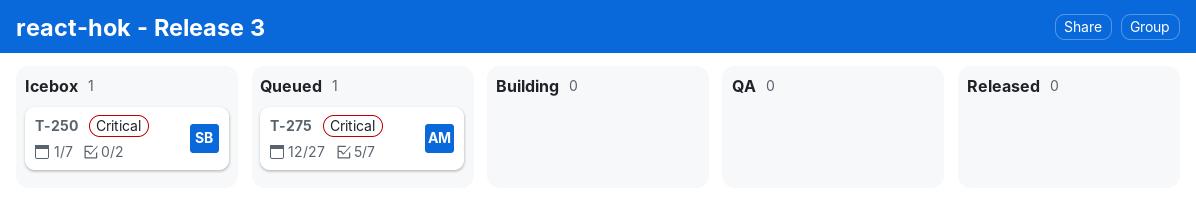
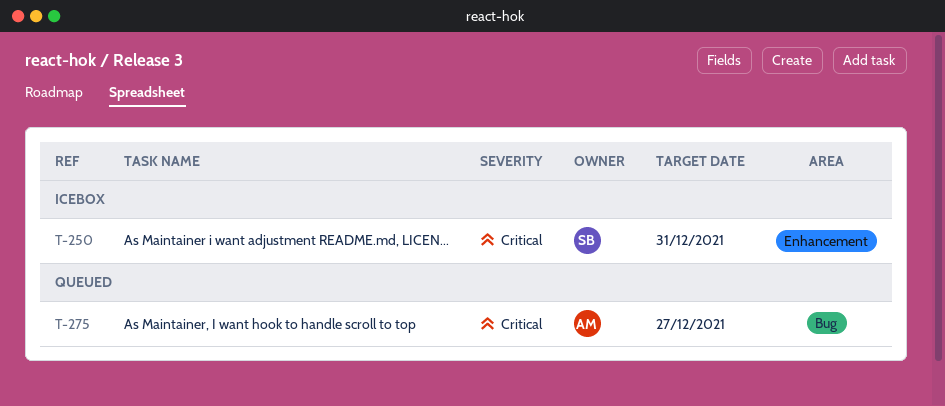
T-250, due: Jan 7 -> Dec 31

